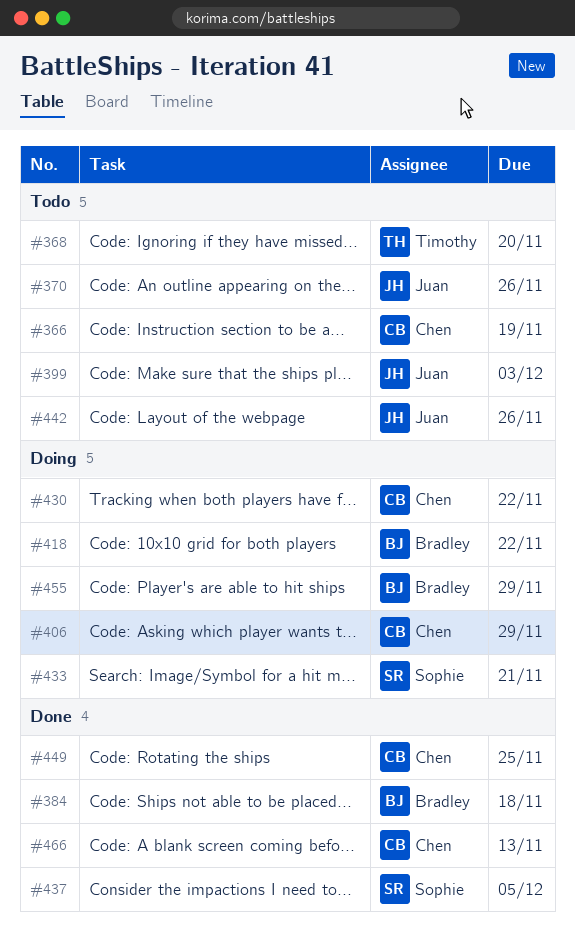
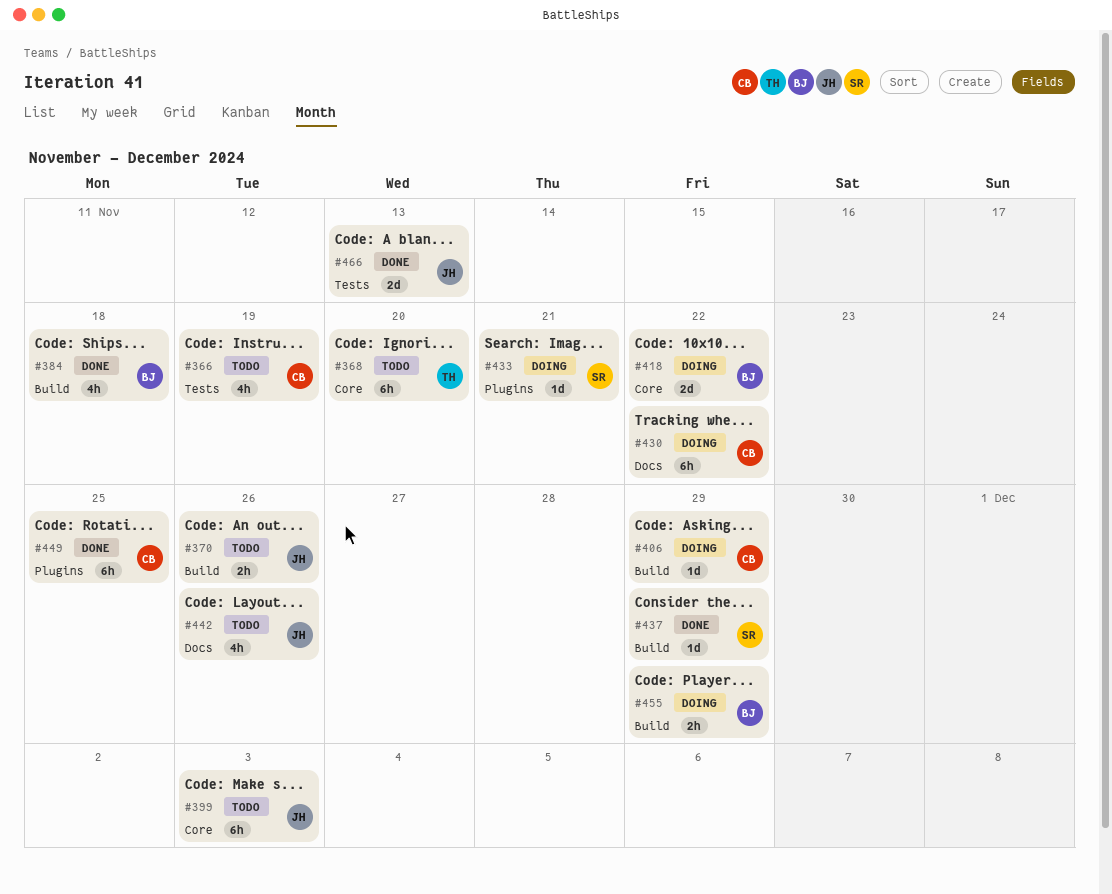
#437, due: Dec 5 -> Nov 29
#466, owner: Chen -> Juan

